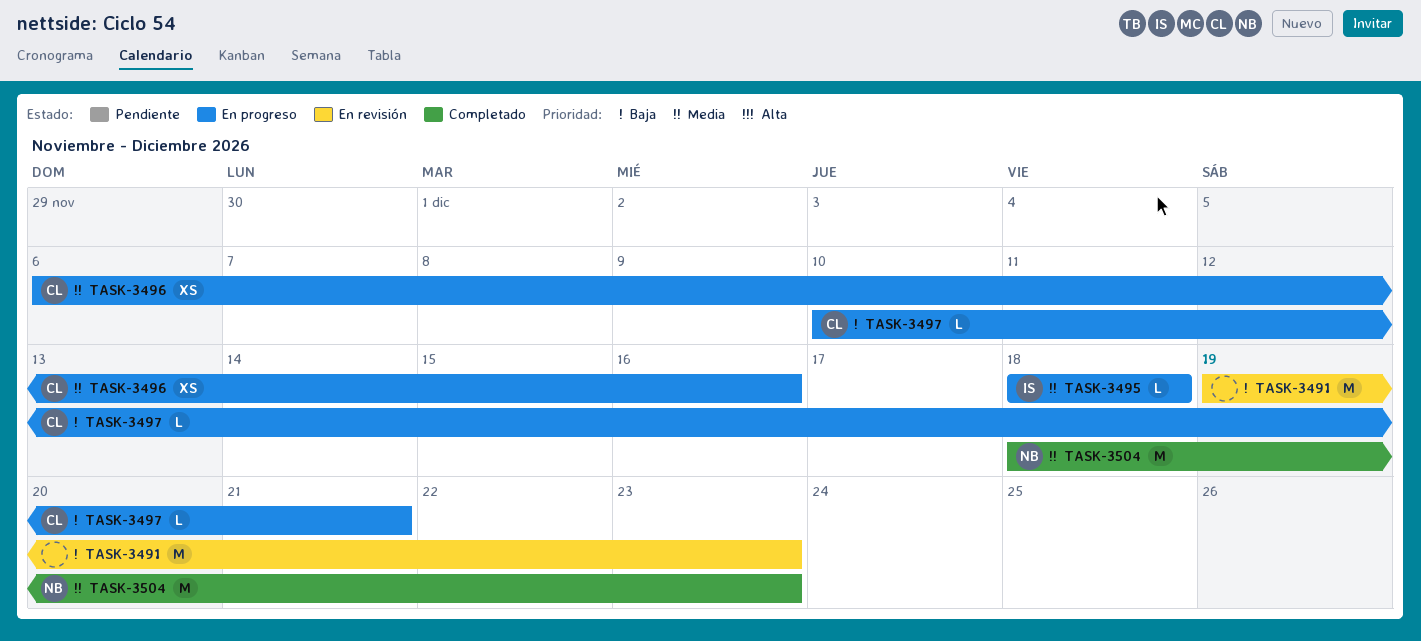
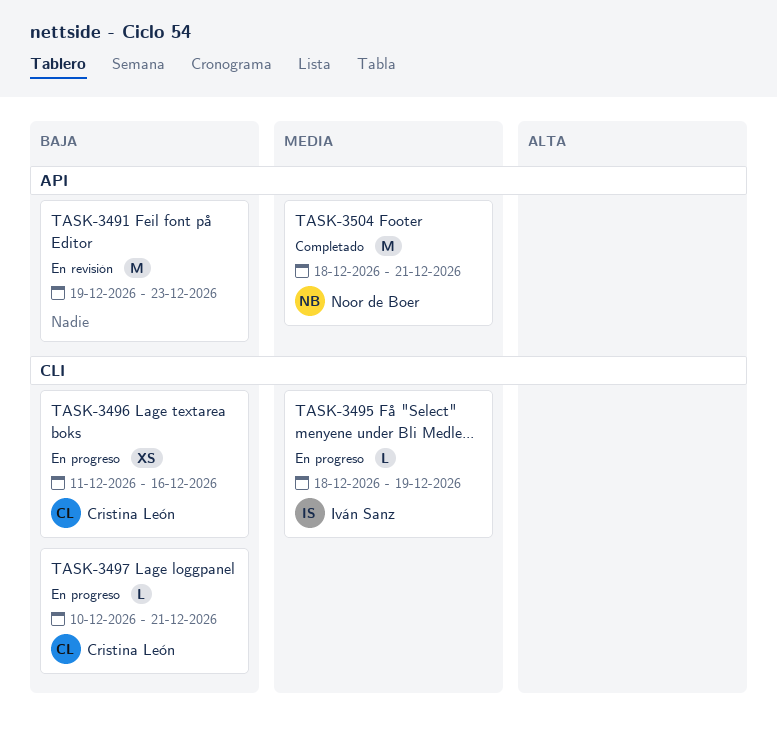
TASK-3495, due: Dec 18 -> Dec 19
TASK-3496, priority: Media -> Baja
TASK-3496, start: Dec 6 -> Dec 11
TASK-3504, due: Dec 23 -> Dec 21

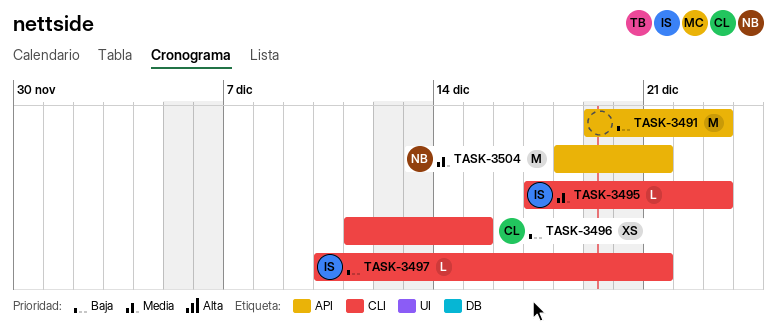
TASK-3495, start: Dec 18 -> Dec 17
TASK-3495, due: Dec 19 -> Dec 23
TASK-3496, due: Dec 16 -> Dec 15
TASK-3497, owner: Cristina León -> Iván Sanz

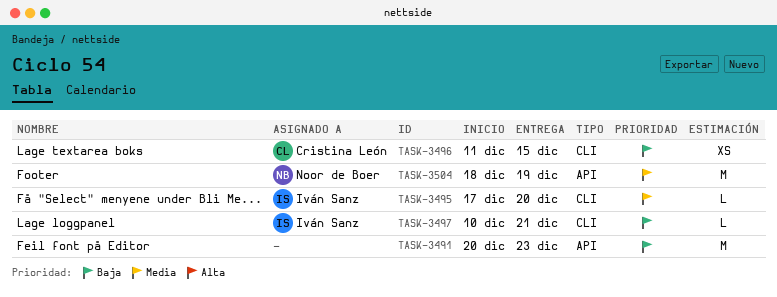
TASK-3491, start: Dec 19 -> Dec 20
TASK-3495, due: Dec 23 -> Dec 20
TASK-3504, due: Dec 21 -> Dec 19

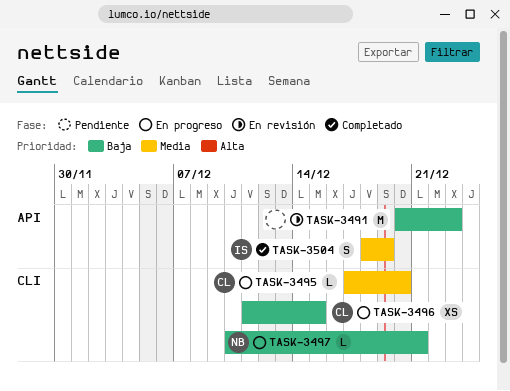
TASK-3495, owner: Iván Sanz -> Cristina León
TASK-3497, owner: Iván Sanz -> Noor de Boer
TASK-3504, owner: Noor de Boer -> Iván Sanz
TASK-3504, estimate: M -> S

